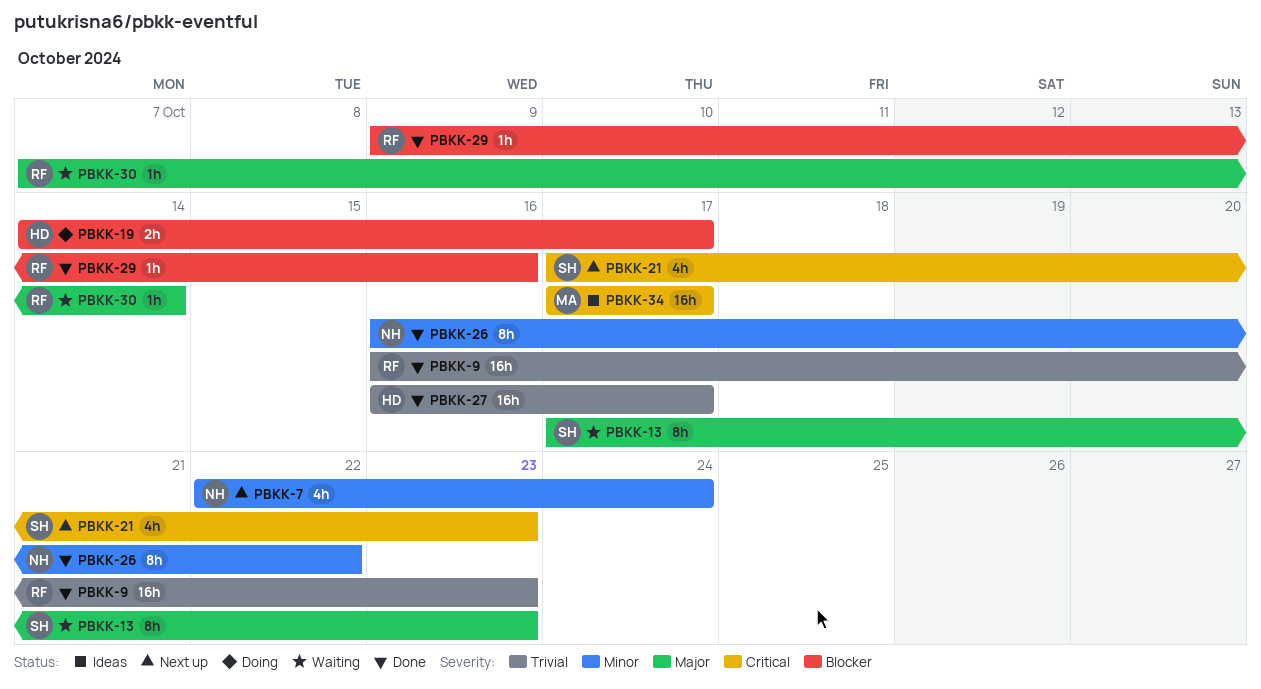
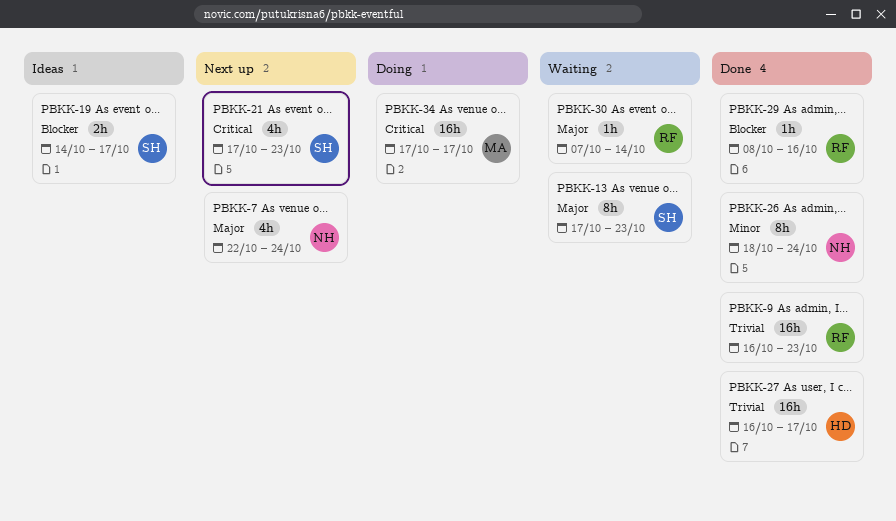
PBKK-7, priority: Minor -> Major
PBKK-19, status: Doing -> Ideas
PBKK-19, owner: HD -> SH
PBKK-26, start: Oct 16 -> Oct 18
PBKK-26, due: Oct 22 -> Oct 24
PBKK-29, start: Oct 9 -> Oct 8
PBKK-34, status: Ideas -> Doing

